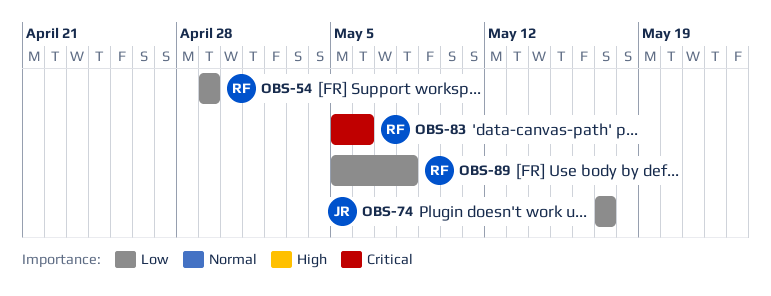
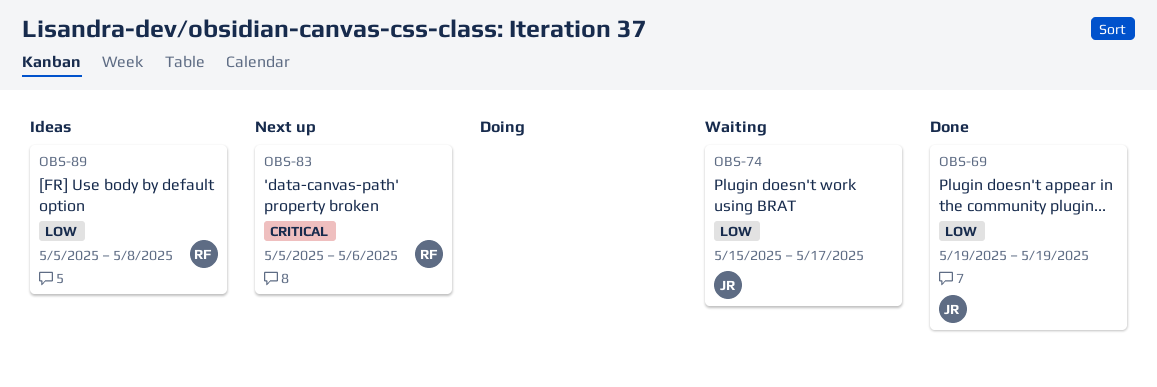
OBS-54: present -> none
OBS-69: none -> present
OBS-74, start: May 17 -> May 15

